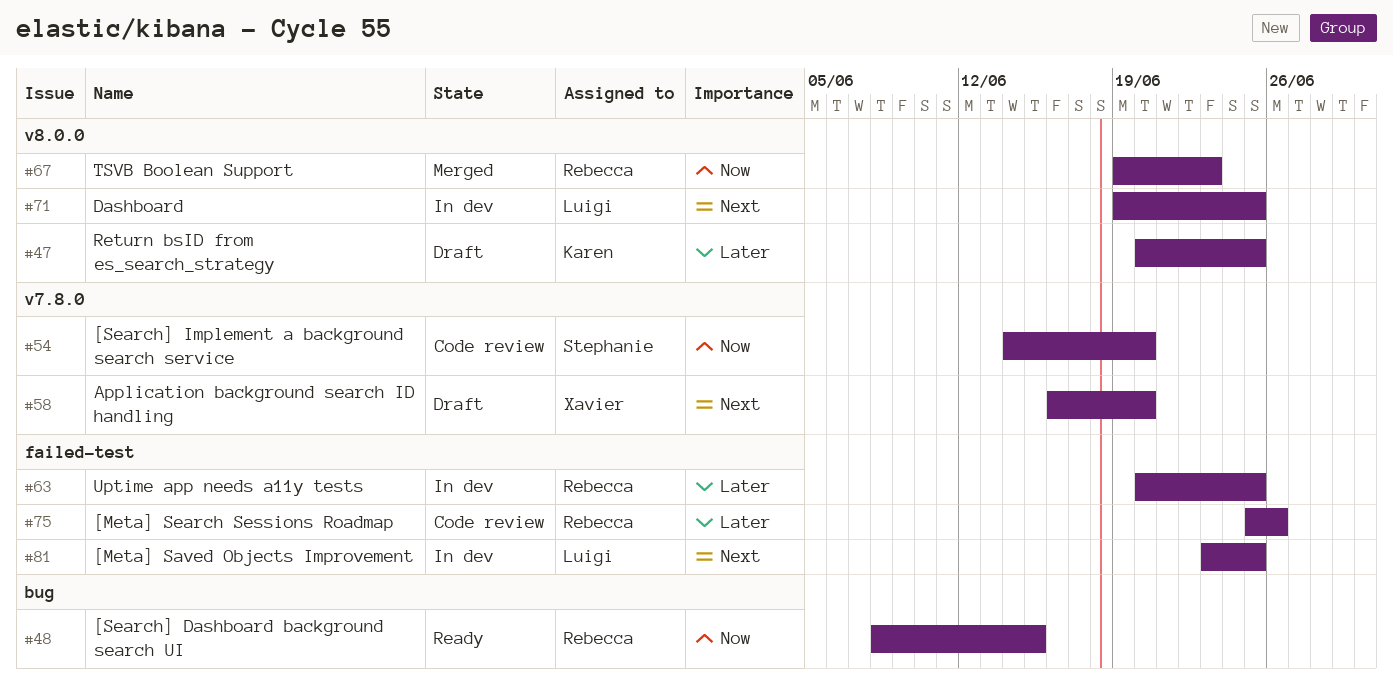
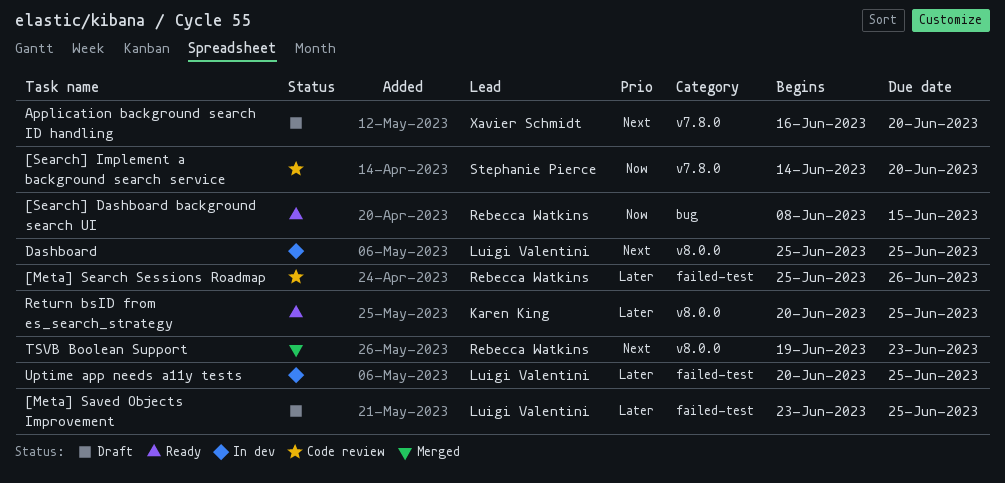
[Meta] Saved Objects Improvement, status: In dev -> Draft
[Meta] Saved Objects Improvement, priority: Next -> Later
Dashboard, start: Jun 19 -> Jun 25
Return bsID from es_search_strategy, status: Draft -> Ready
TSVB Boolean Support, priority: Now -> Next
Uptime app needs a11y tests, owner: Rebecca Watkins -> Luigi Valentini

